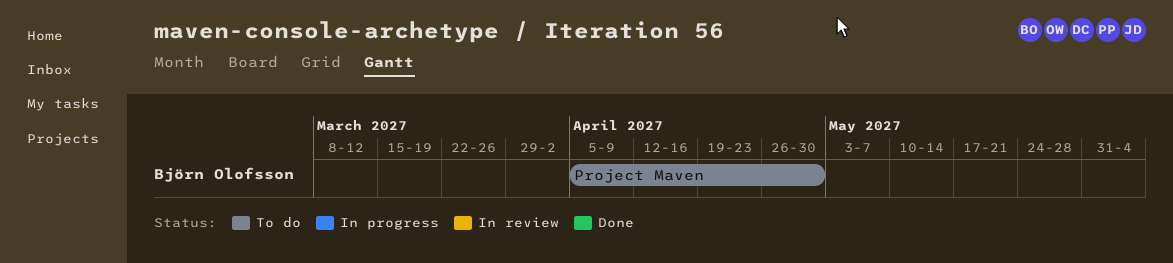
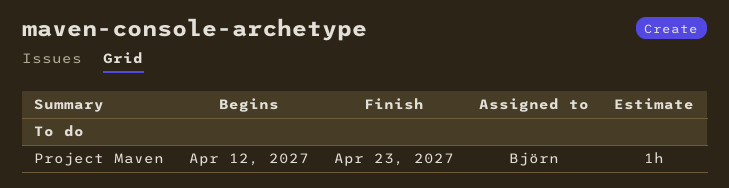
Project Maven, start: Apr 5 -> Apr 12
Project Maven, due: Apr 30 -> Apr 23

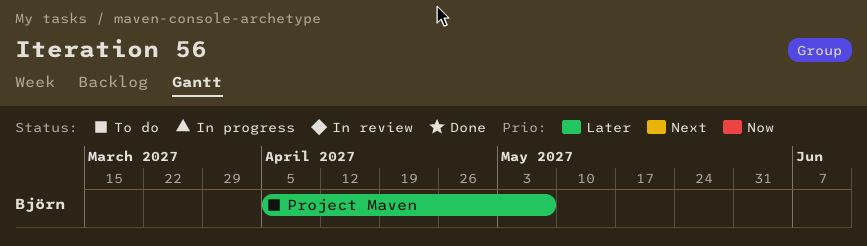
Project Maven, start: Apr 12 -> Apr 5
Project Maven, due: Apr 23 -> May 7

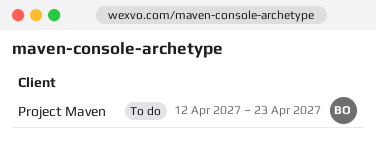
Project Maven, start: Apr 5 -> Apr 12
Project Maven, due: May 7 -> Apr 23

